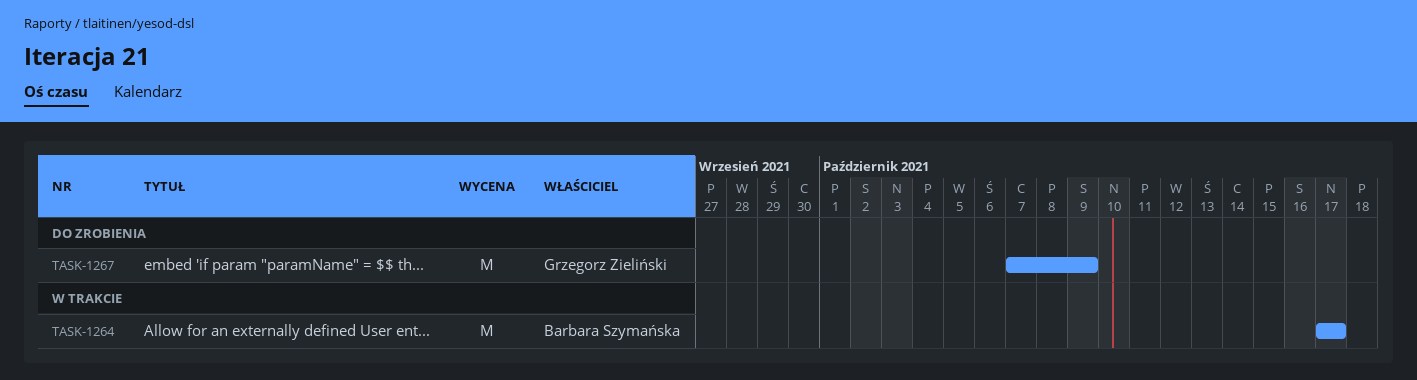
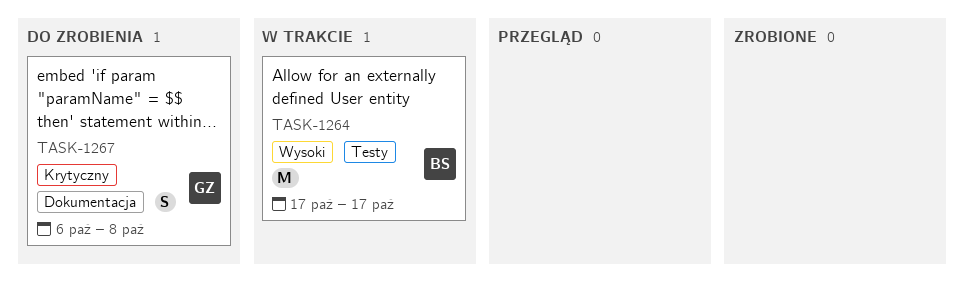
TASK-1267, estimate: M -> S
TASK-1267, start: Oct 7 -> Oct 6
TASK-1267, due: Oct 9 -> Oct 8

